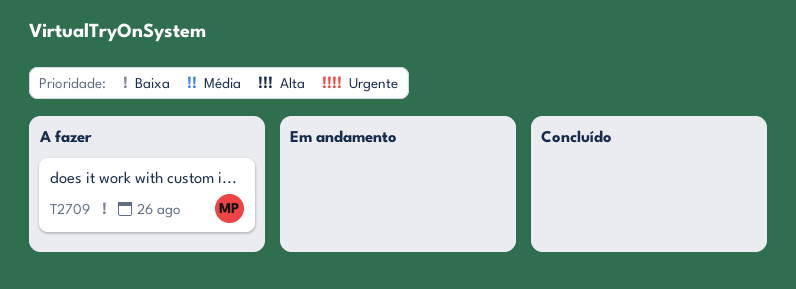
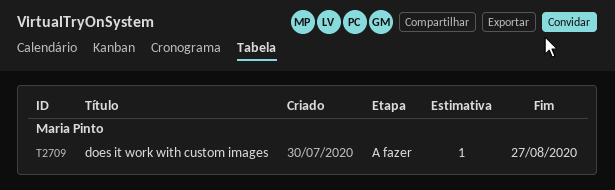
T2709, due: Aug 26 -> Aug 27

